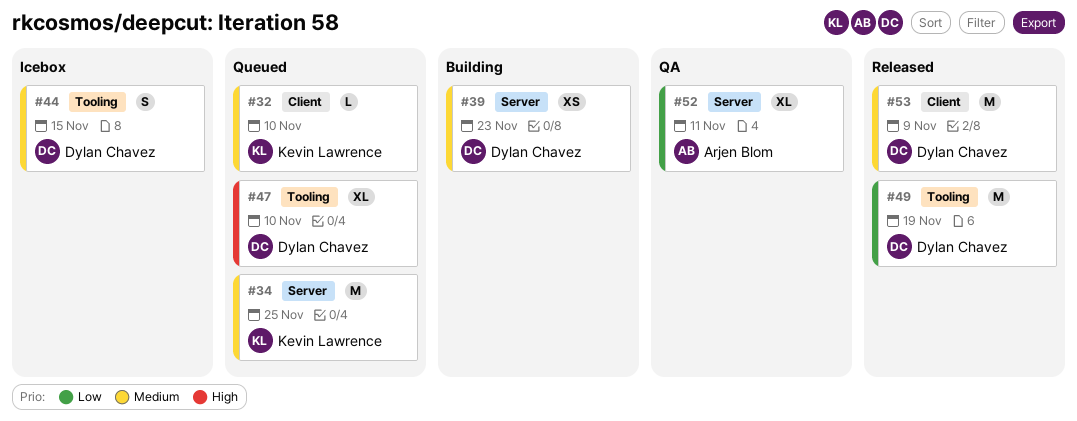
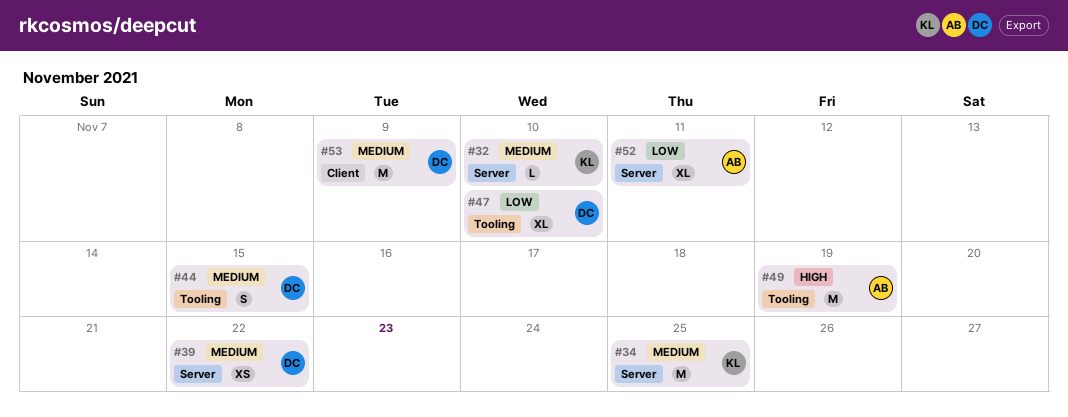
#32, label: Client -> Server
#39, due: Nov 23 -> Nov 22
#47, priority: High -> Low
#49, owner: Dylan Chavez -> Arjen Blom
#49, priority: Low -> High

